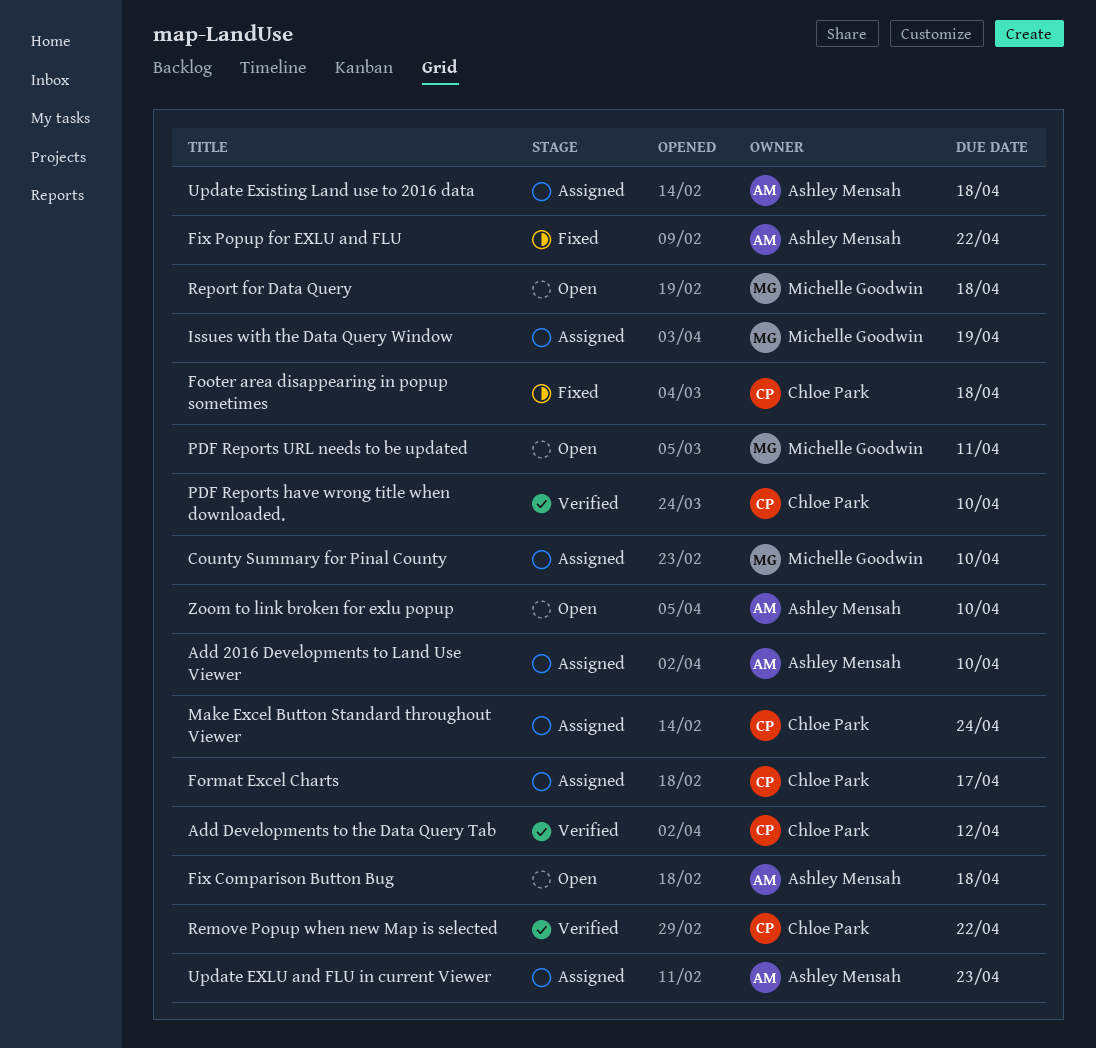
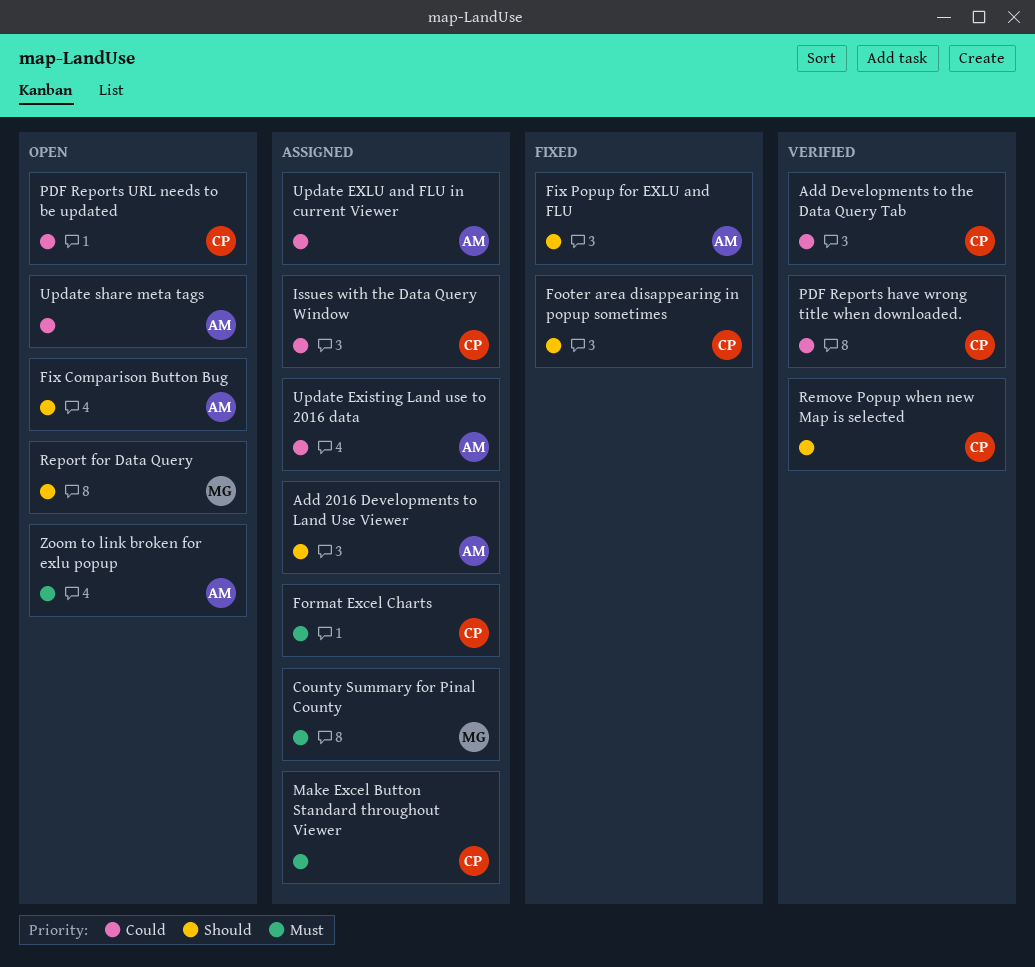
Issues with the Data Query Window, owner: Michelle Goodwin -> Chloe Park
PDF Reports URL needs to be updated, owner: Michelle Goodwin -> Chloe Park
Update share meta tags: none -> present

